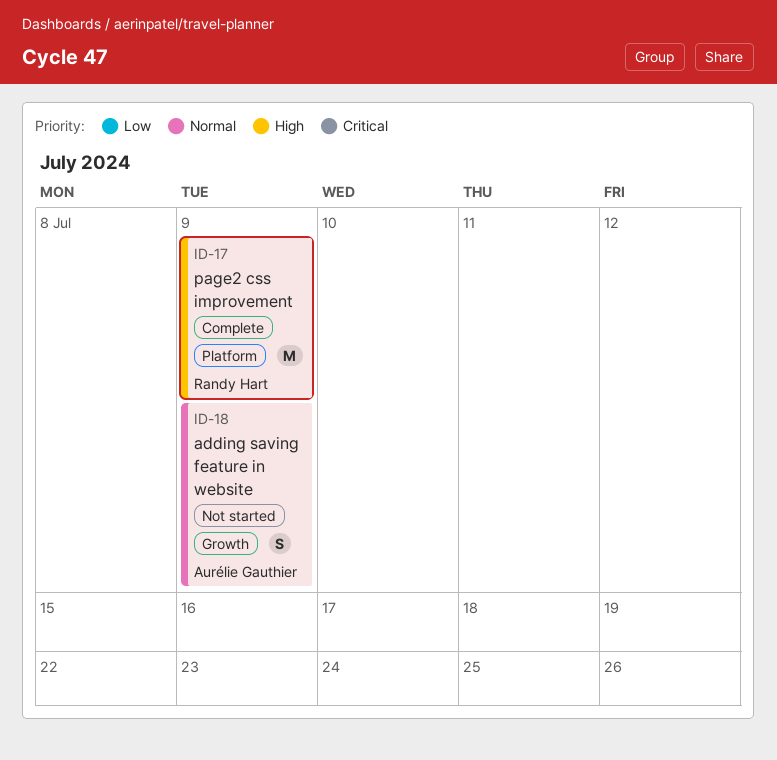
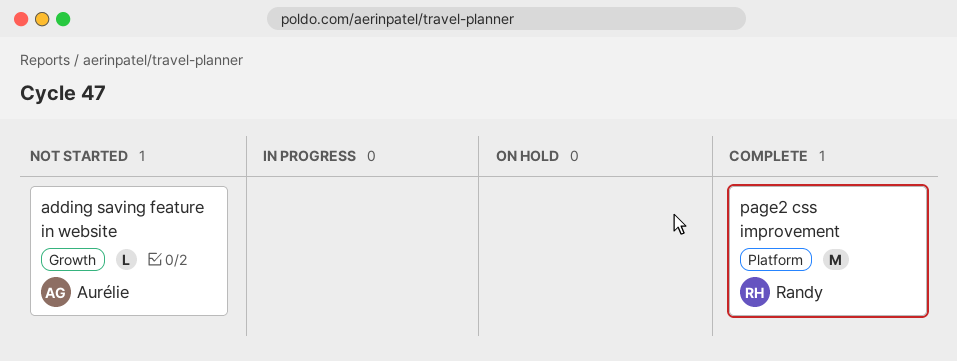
adding saving feature in website, estimate: S -> L

